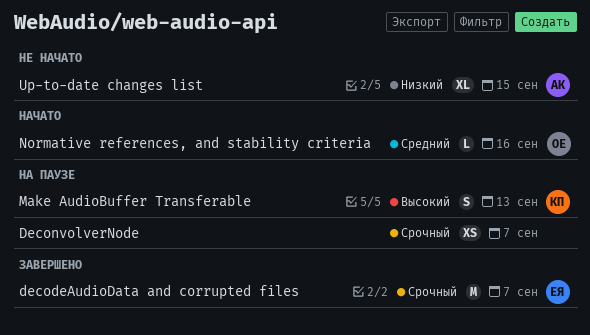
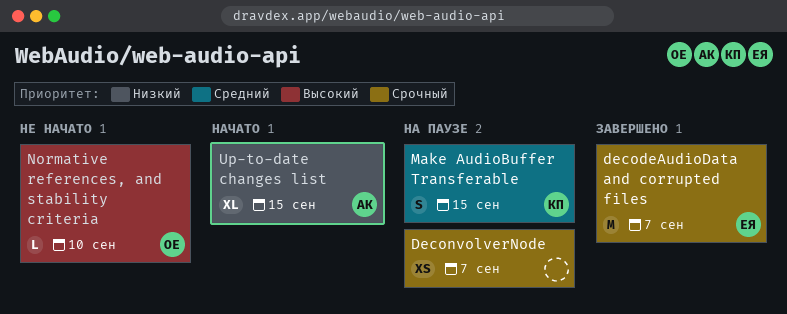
Make AudioBuffer Transferable, priority: Высокий -> Средний
Make AudioBuffer Transferable, due: Sep 13 -> Sep 15
Normative references, and stability criteria, status: Начато -> Не начато
Normative references, and stability criteria, priority: Средний -> Высокий
Normative references, and stability criteria, due: Sep 16 -> Sep 10
Up-to-date changes list, status: Не начато -> Начато

